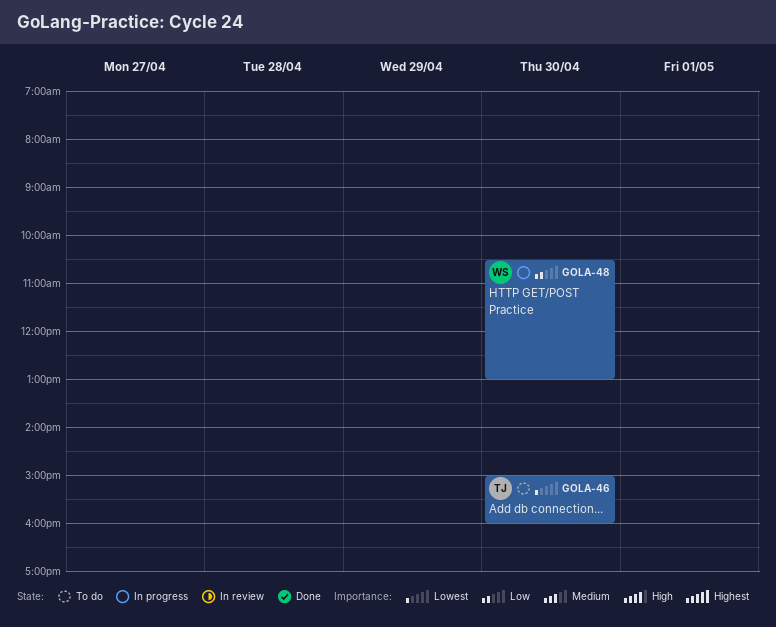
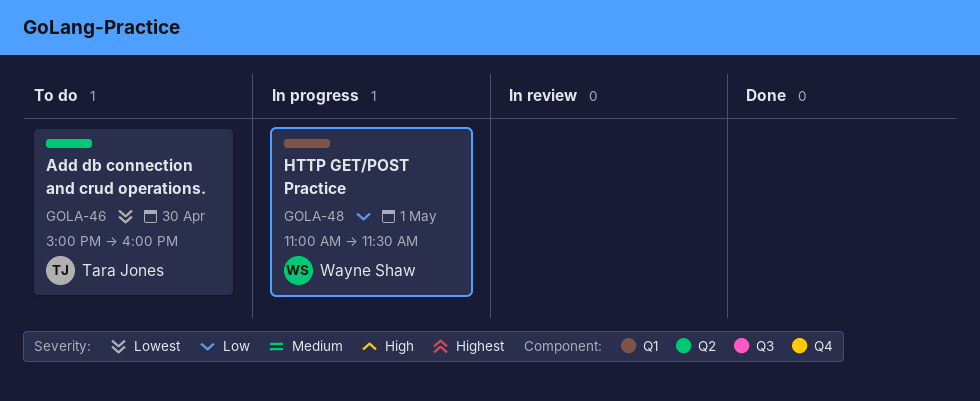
GOLA-48, day: Apr 30 -> May 1
GOLA-48, begins: 10:30 -> 11:00
GOLA-48, ends: 13:00 -> 11:30

